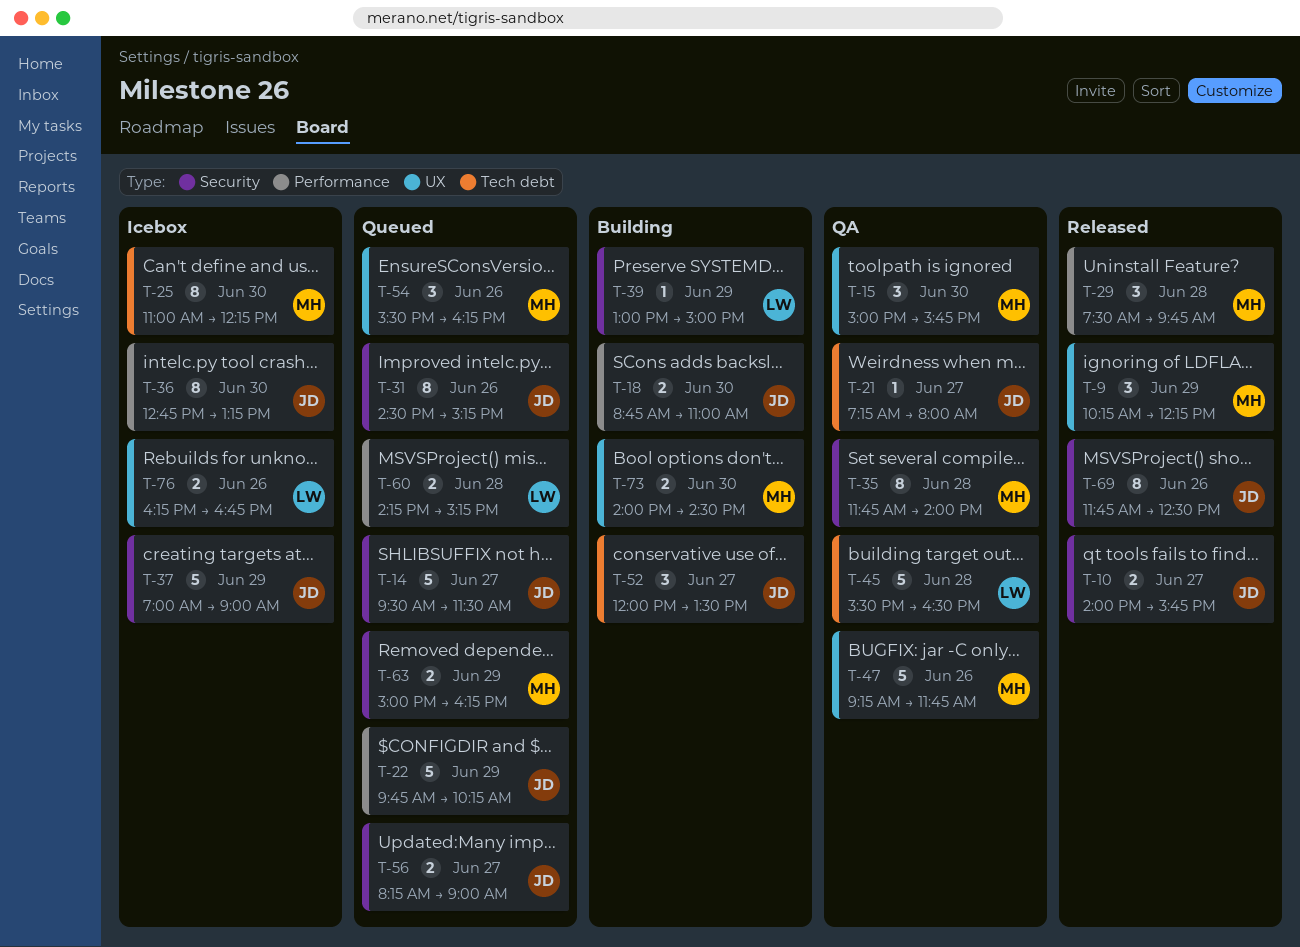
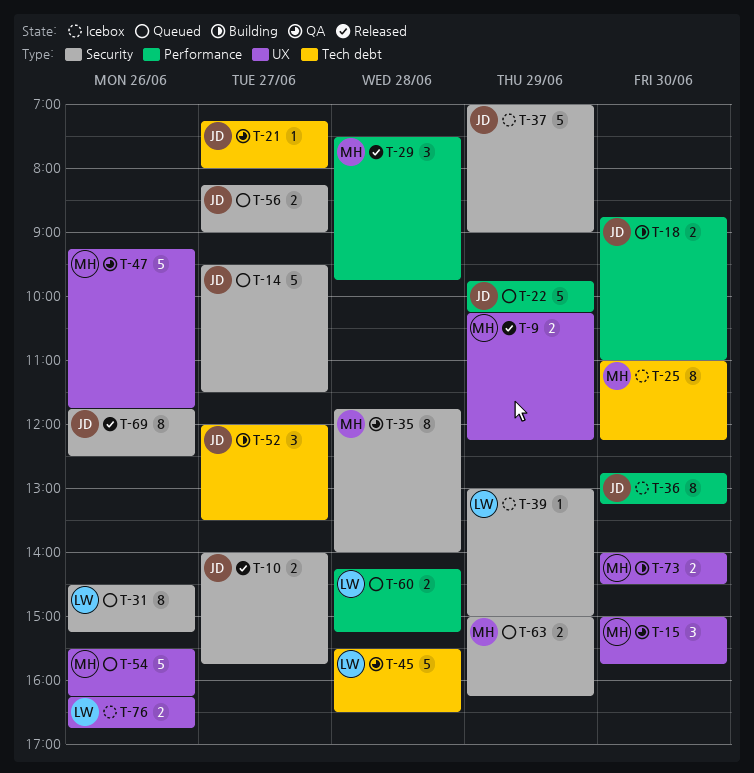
T-9, estimate: 3 -> 2
T-31, owner: JD -> LW
T-39, status: Building -> Icebox
T-54, estimate: 3 -> 5

